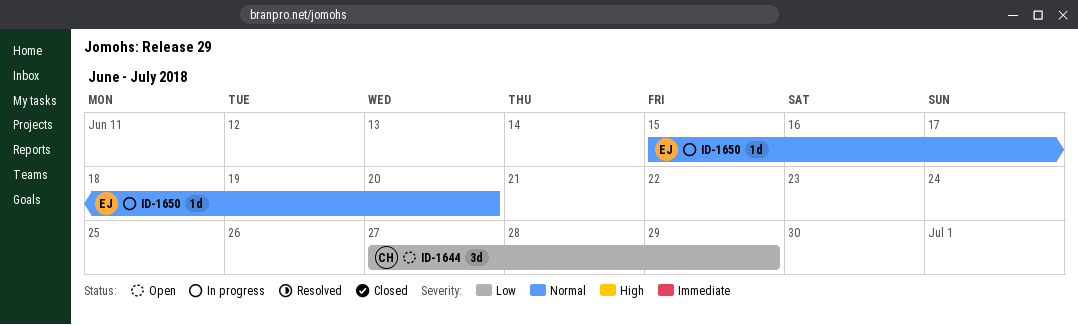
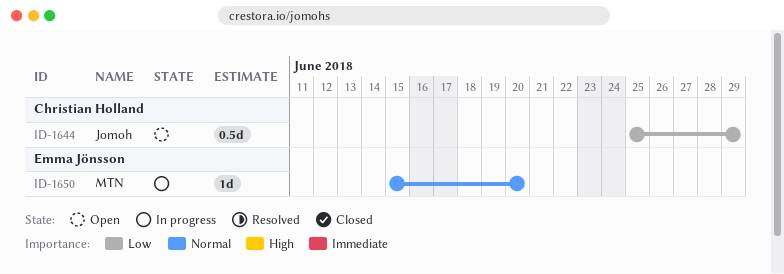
ID-1644, estimate: 3d -> 0.5d
ID-1644, start: Jun 27 -> Jun 25

